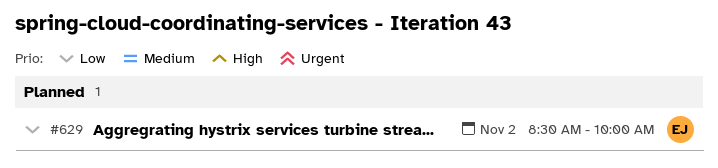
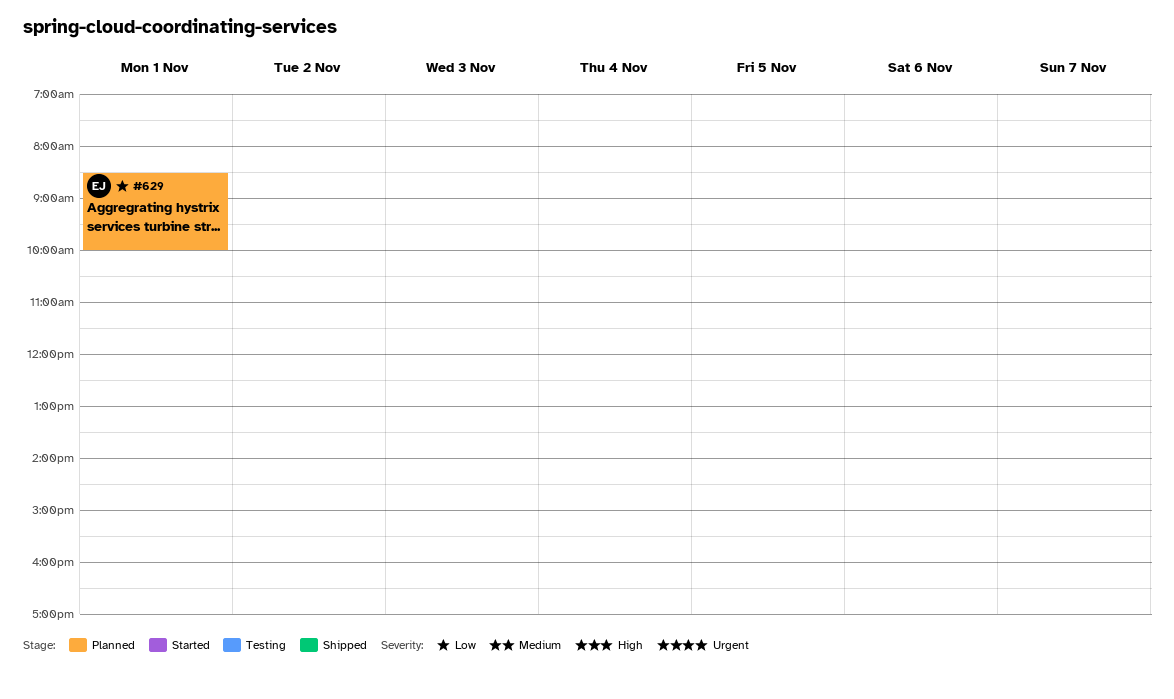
#629, day: Nov 2 -> Nov 1

